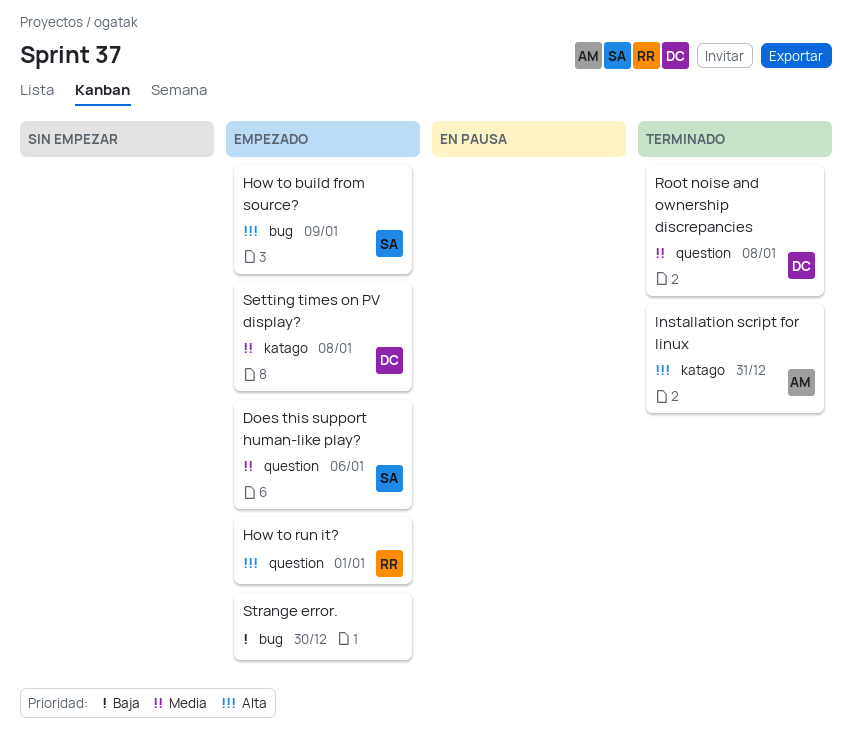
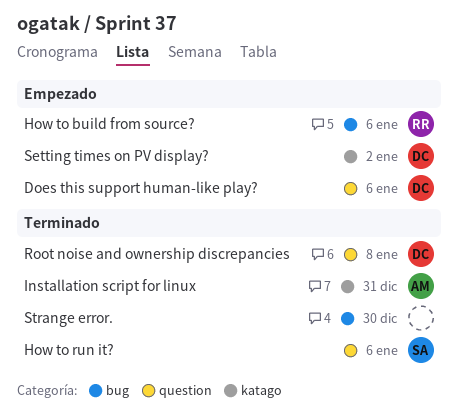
Does this support human-like play?, owner: SA -> DC
How to build from source?, owner: SA -> RR
How to build from source?, due: Jan 9 -> Jan 6
How to run it?, status: Empezado -> Terminado
How to run it?, owner: RR -> SA
How to run it?, due: Jan 1 -> Jan 6
Setting times on PV display?, due: Jan 8 -> Jan 2
Strange error., status: Empezado -> Terminado

